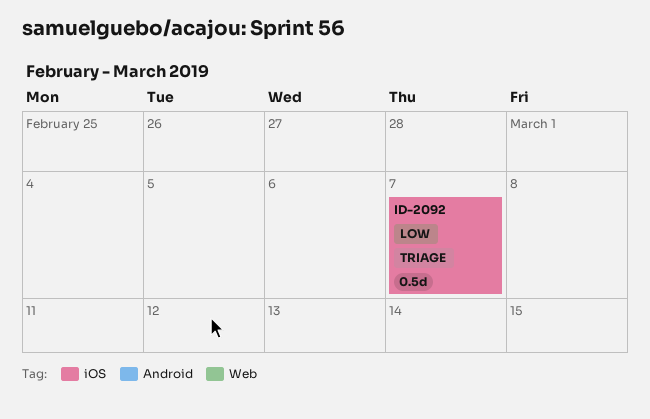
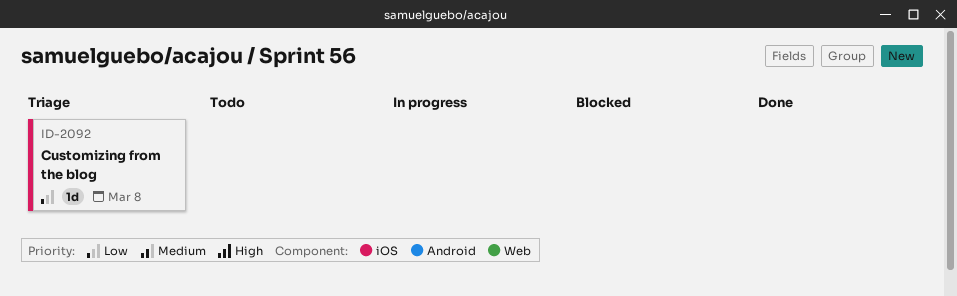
ID-2092, estimate: 0.5d -> 1d
ID-2092, due: Mar 7 -> Mar 8

